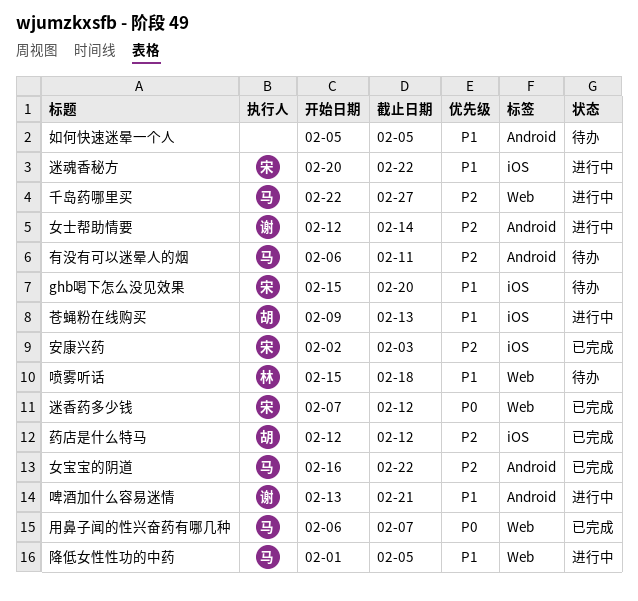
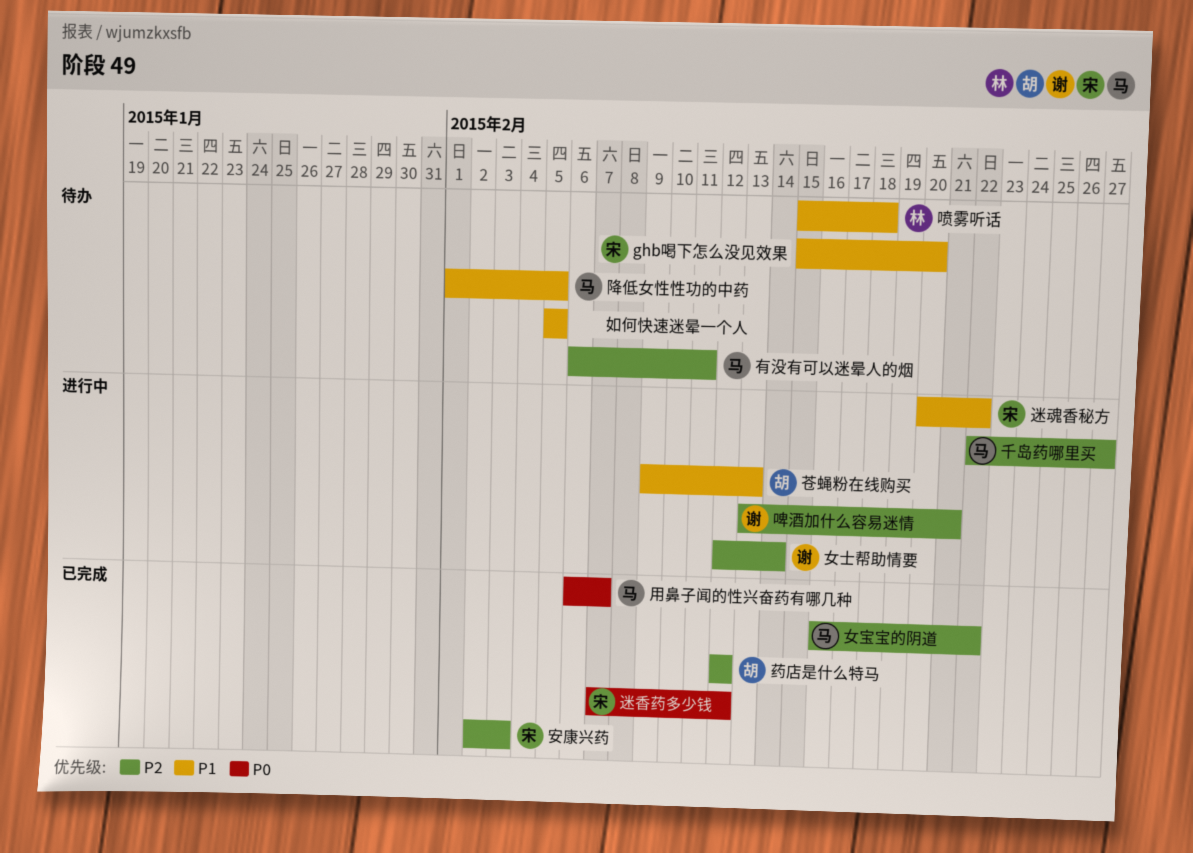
啤酒加什么容易迷情, priority: P1 -> P2
降低女性性功的中药, status: 进行中 -> 待办

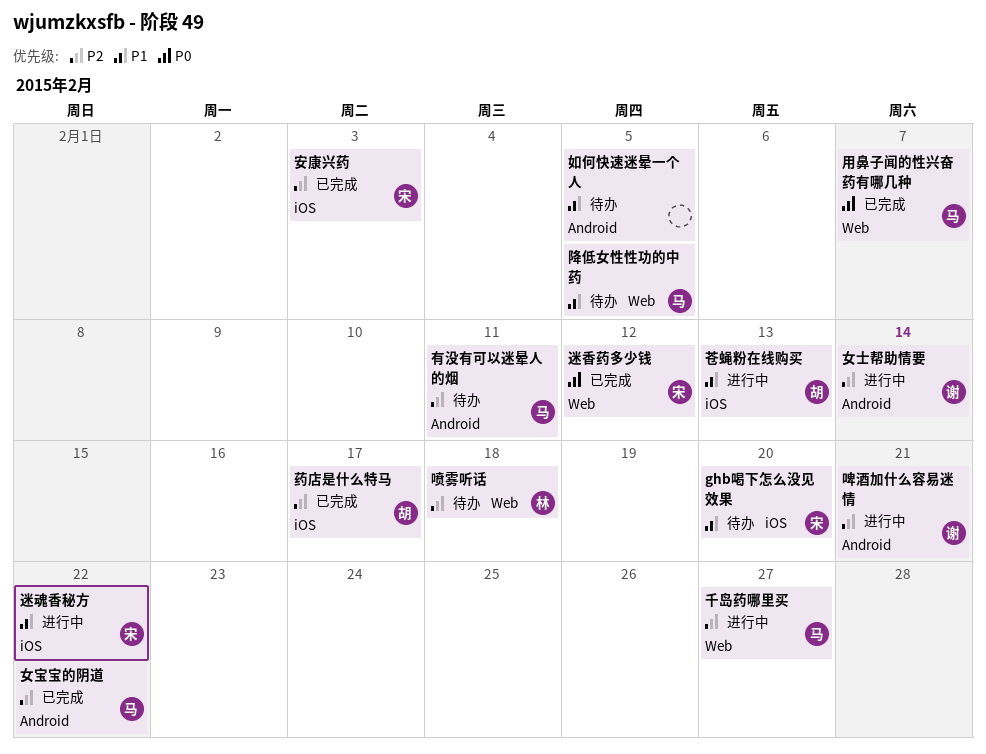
喷雾听话, priority: P1 -> P2
药店是什么特马, due: Feb 12 -> Feb 17

